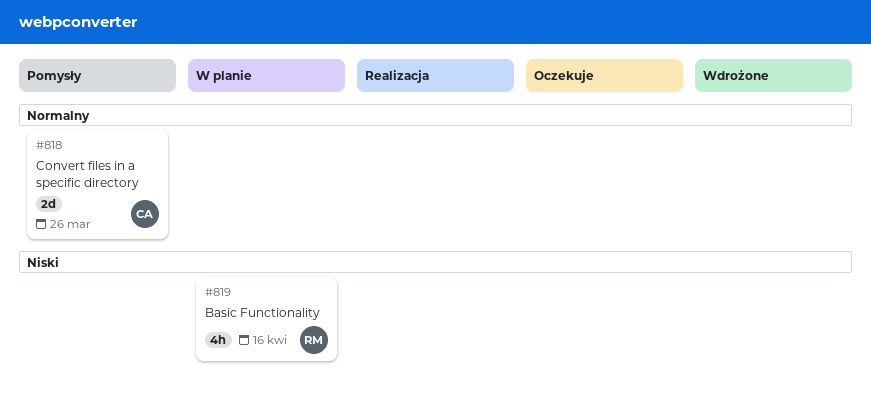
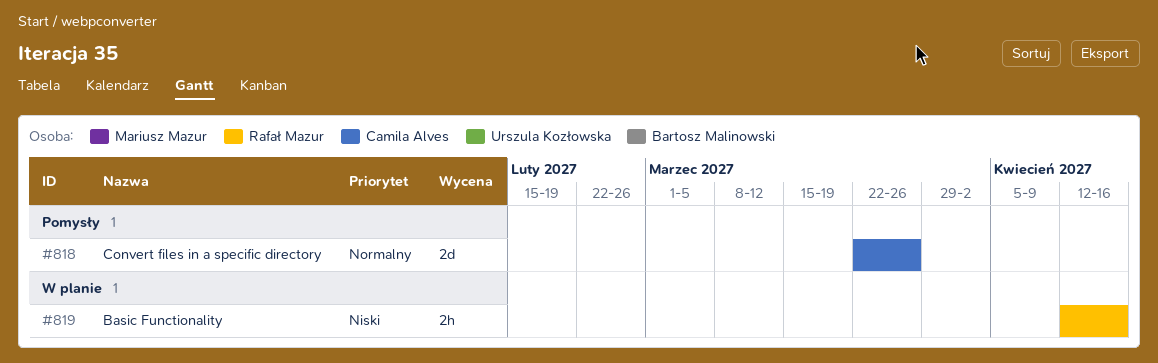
#819, estimate: 4h -> 2h

